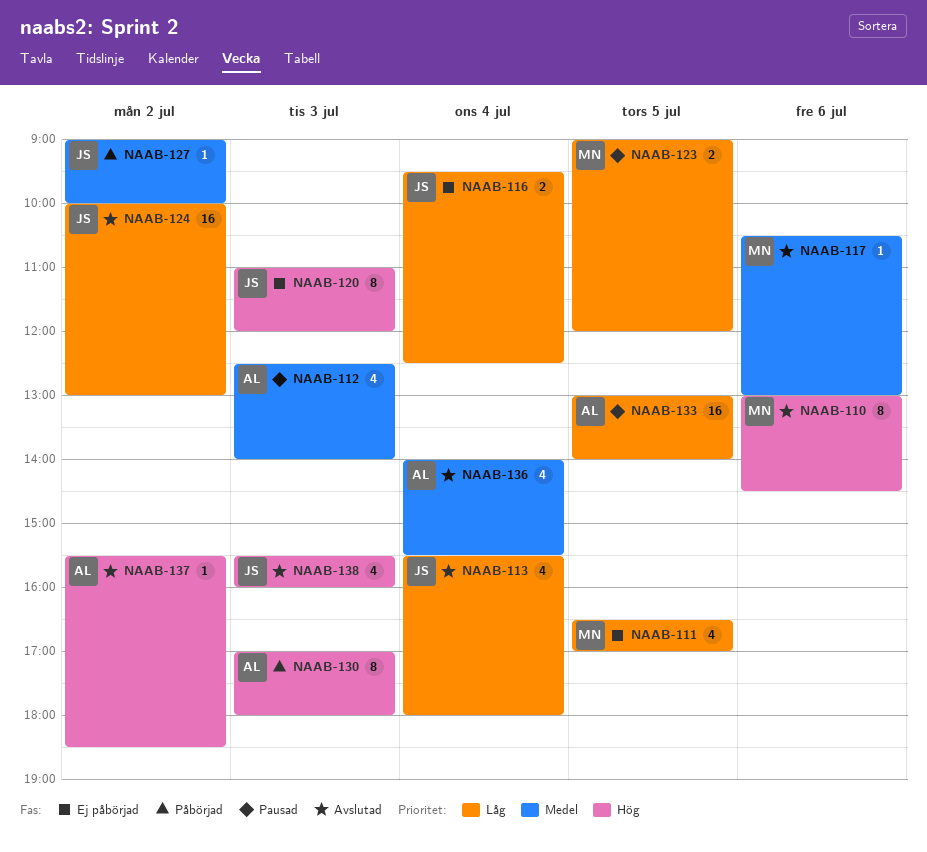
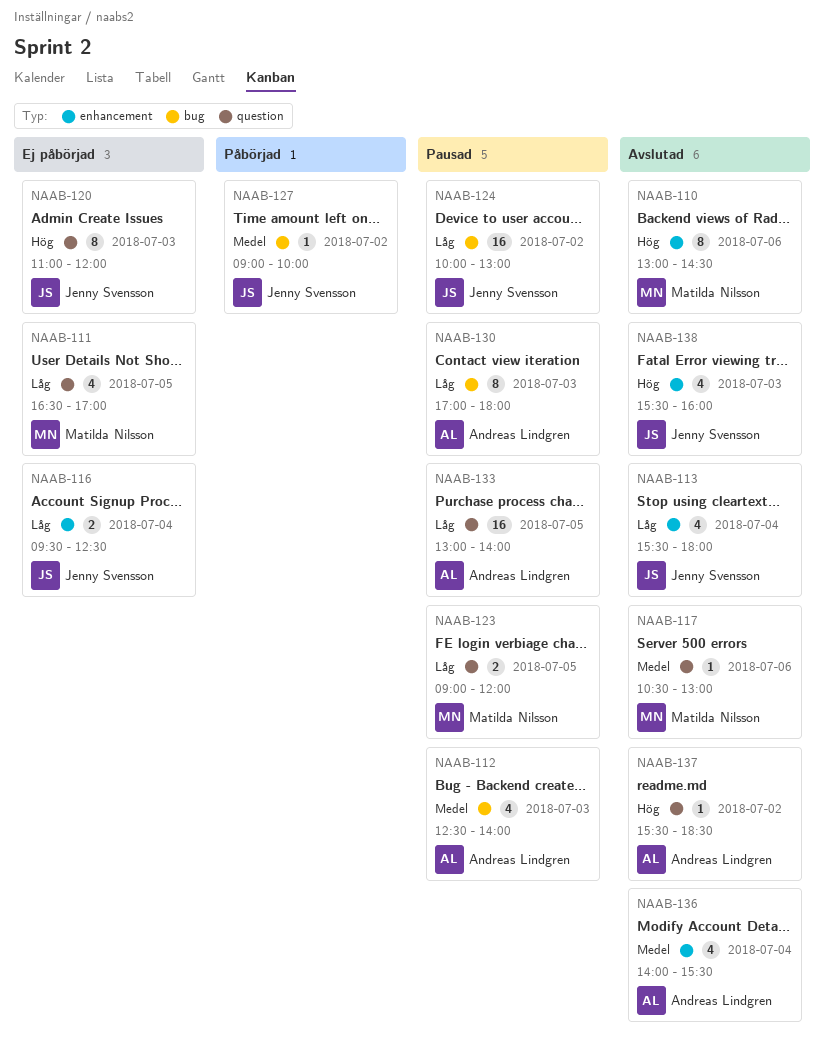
NAAB-124, status: Avslutad -> Pausad
NAAB-130, status: Påbörjad -> Pausad
NAAB-130, priority: Hög -> Låg

